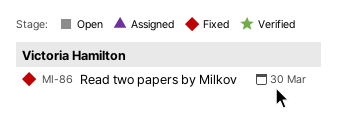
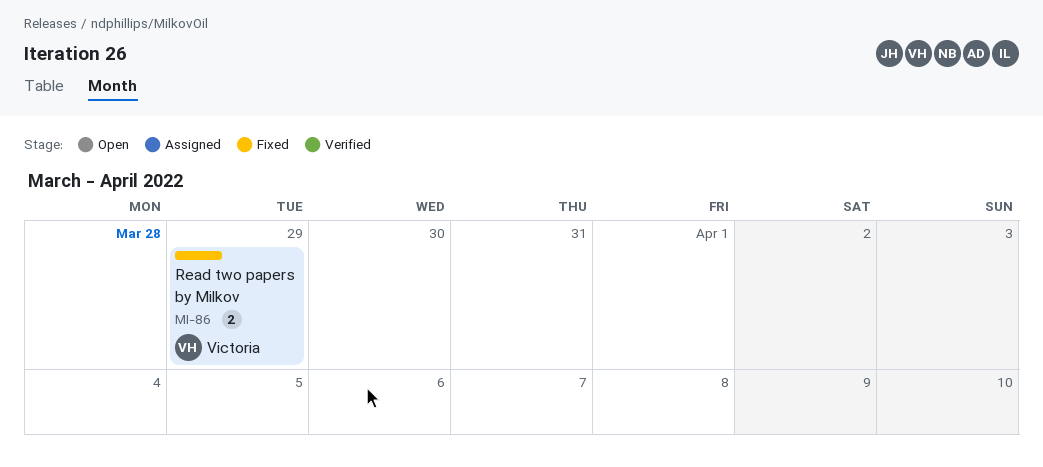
MI-86, due: Mar 30 -> Mar 29

